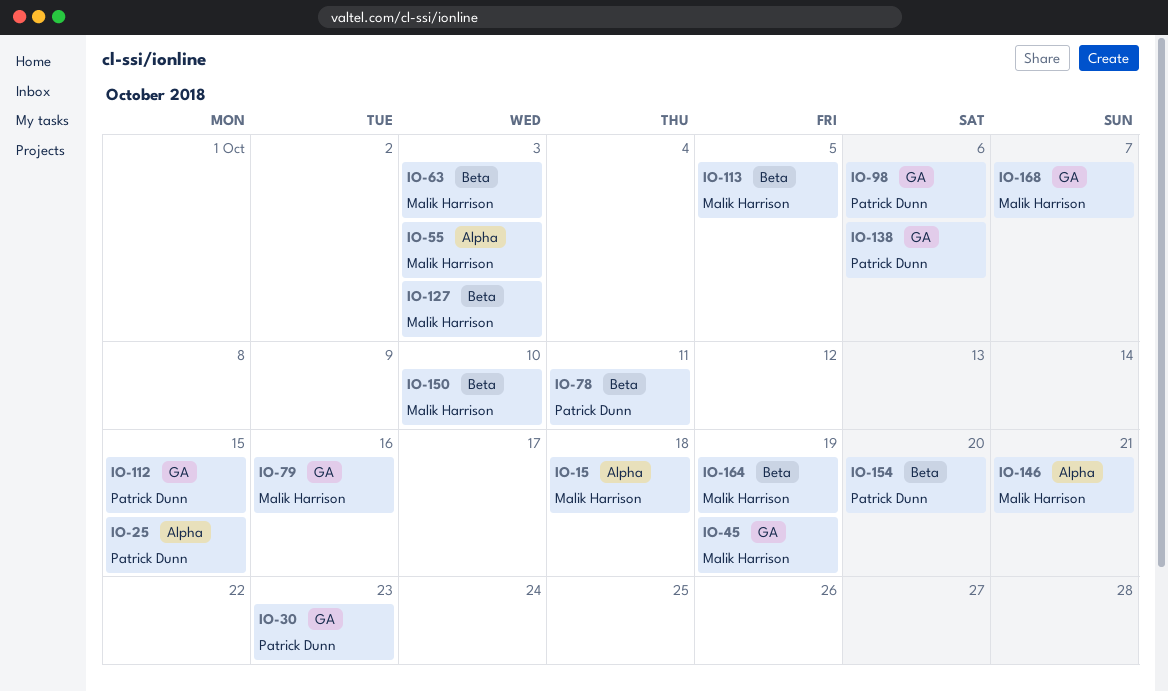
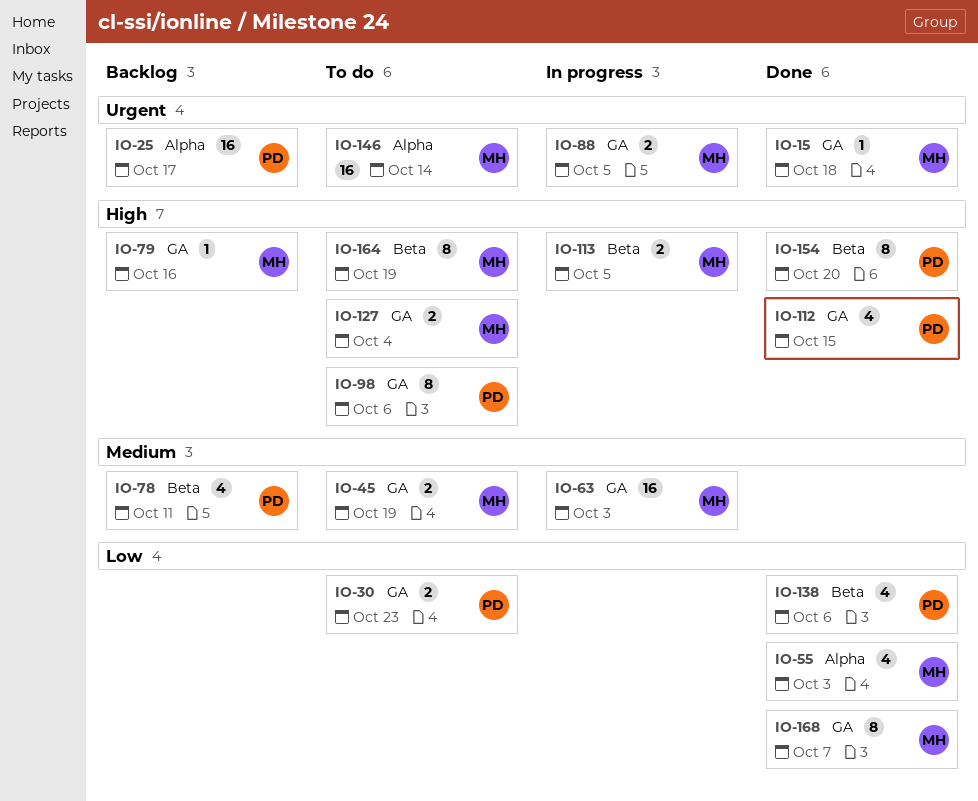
IO-15, label: Alpha -> GA
IO-25, due: Oct 15 -> Oct 17
IO-63, label: Beta -> GA
IO-88: none -> present
IO-127, label: Beta -> GA
IO-127, due: Oct 3 -> Oct 4
IO-138, label: GA -> Beta
IO-146, due: Oct 21 -> Oct 14
IO-150: present -> none

